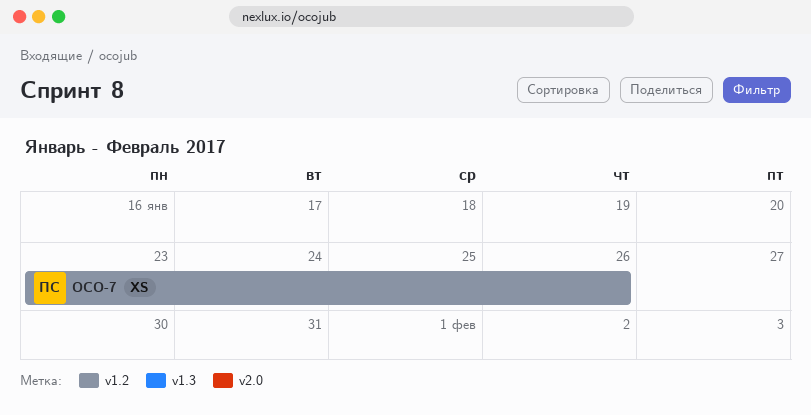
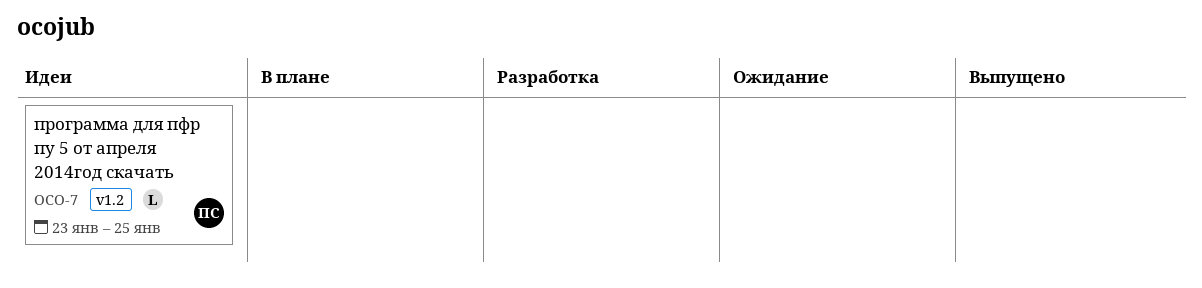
OCO-7, estimate: XS -> L
OCO-7, due: Jan 26 -> Jan 25

